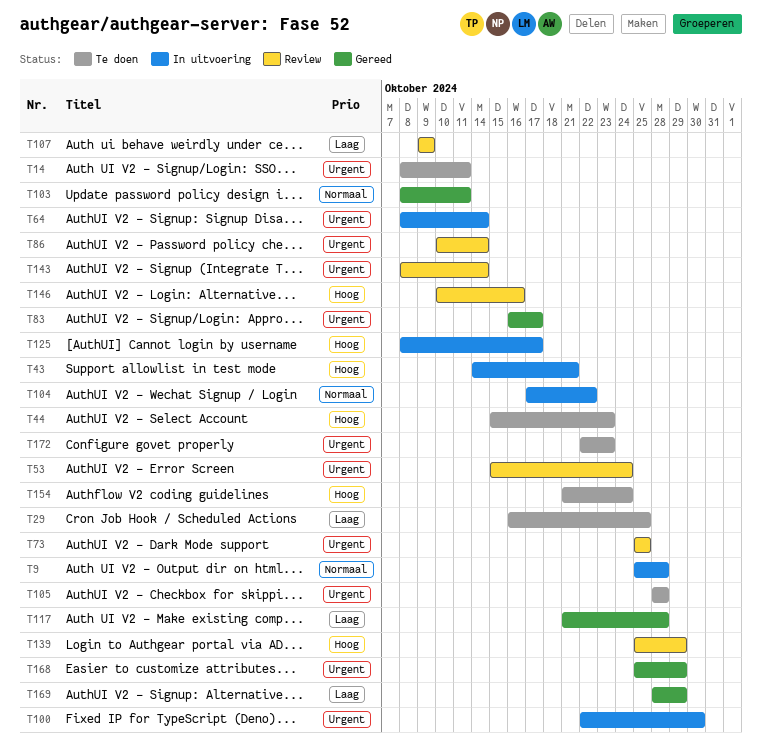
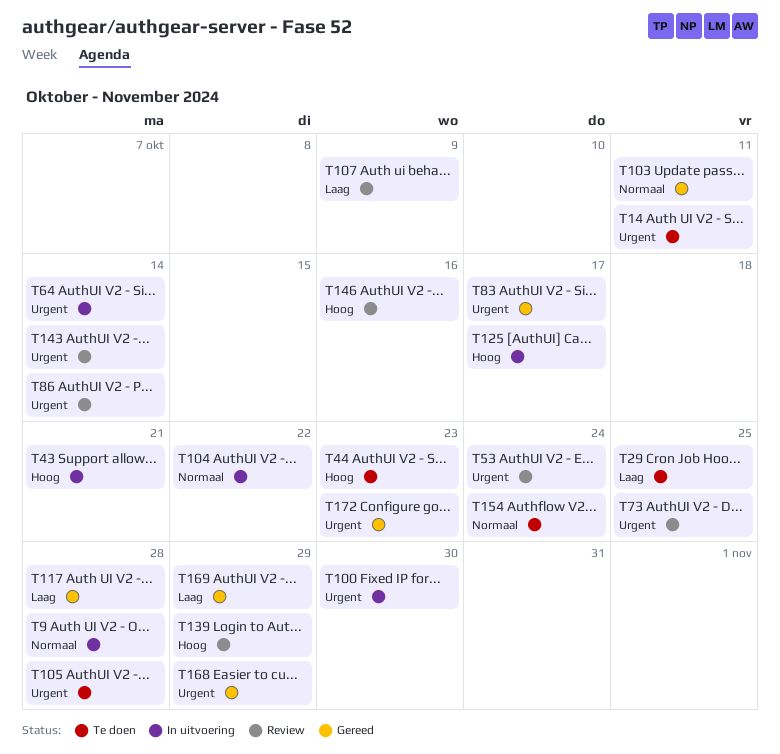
T154, priority: Hoog -> Normaal
T172, status: Te doen -> Gereed

